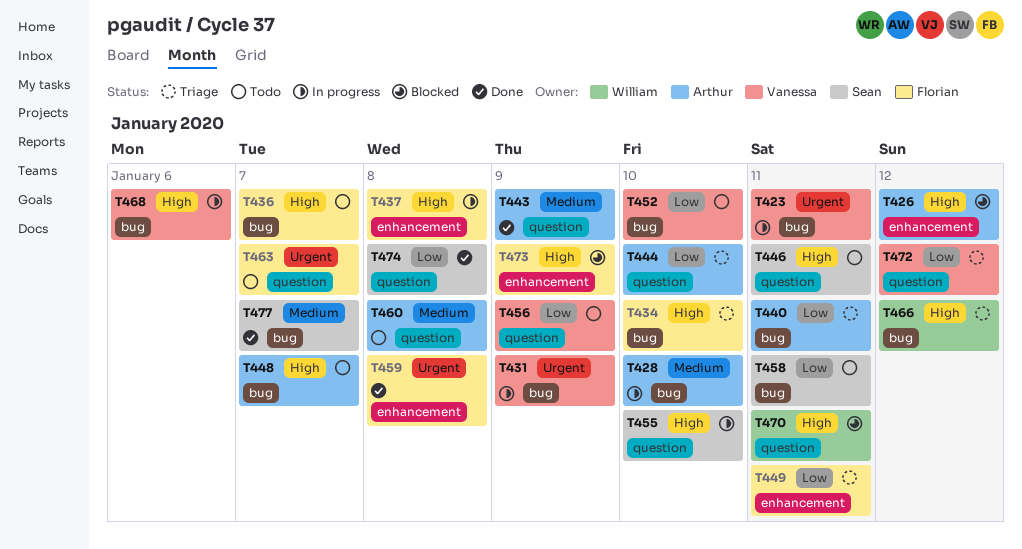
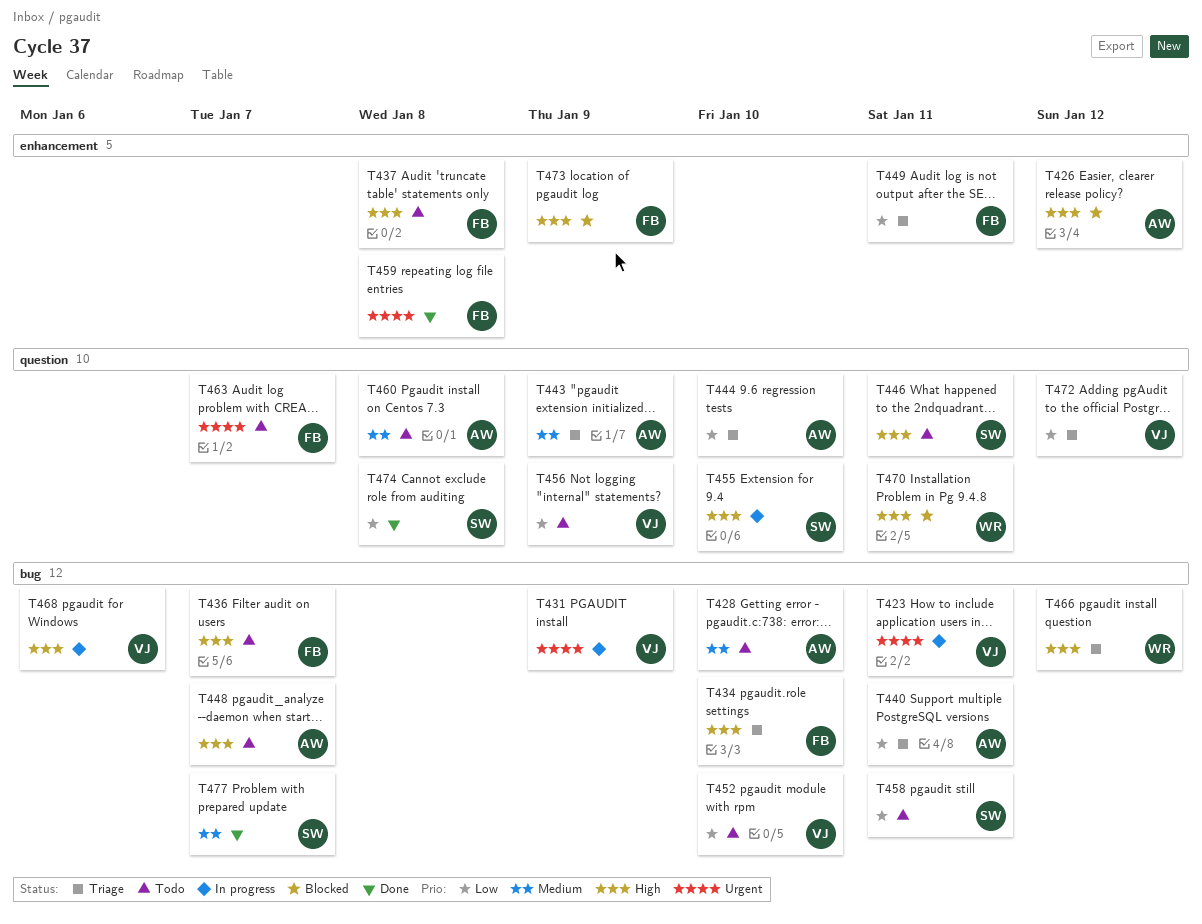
T428, status: In progress -> Todo
T437, status: In progress -> Todo
T443, status: Done -> Triage

